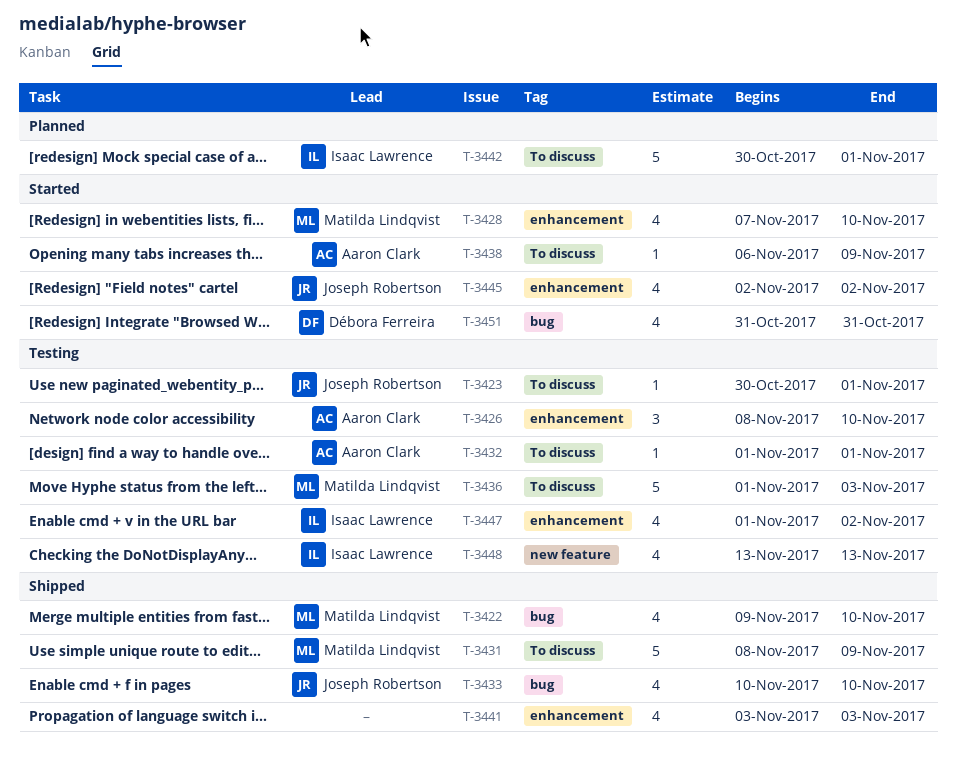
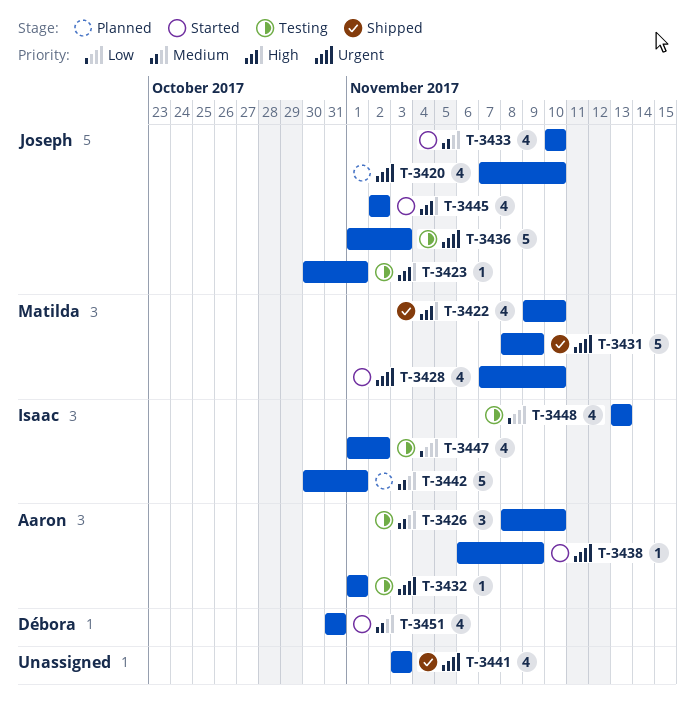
T-3420: none -> present
T-3433, status: Shipped -> Started
T-3436, owner: Matilda Lindqvist -> Joseph Robertson

